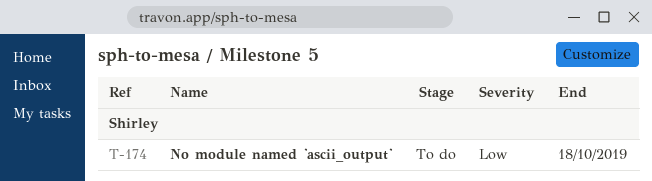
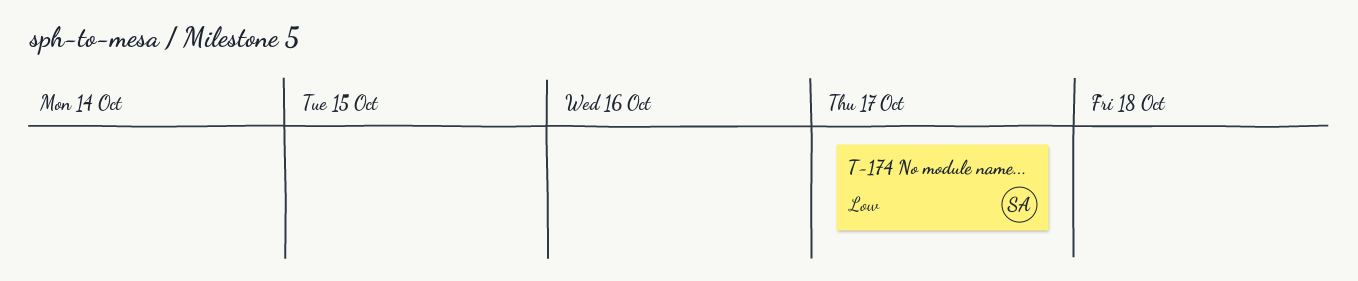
T-174, due: Oct 18 -> Oct 17

